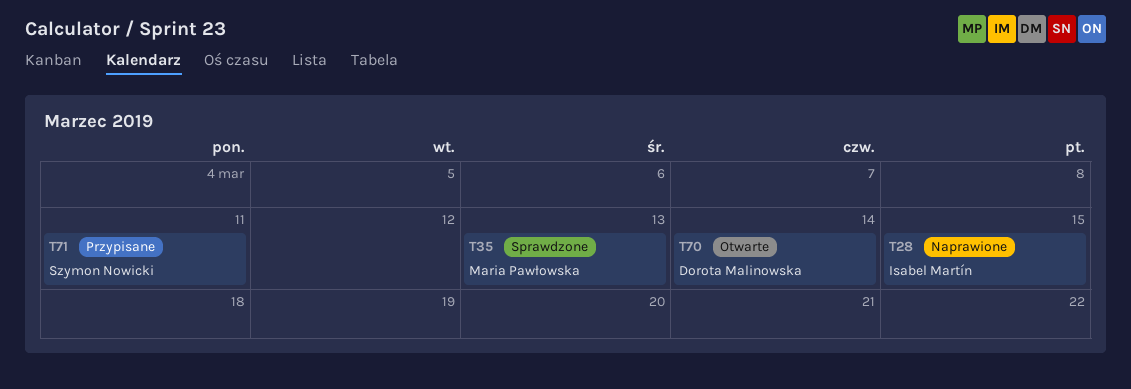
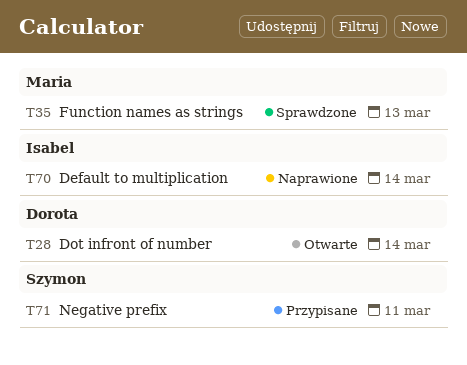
T28, status: Naprawione -> Otwarte
T28, owner: Isabel Martín -> Dorota Malinowska
T28, due: Mar 15 -> Mar 14
T70, status: Otwarte -> Naprawione
T70, owner: Dorota Malinowska -> Isabel Martín

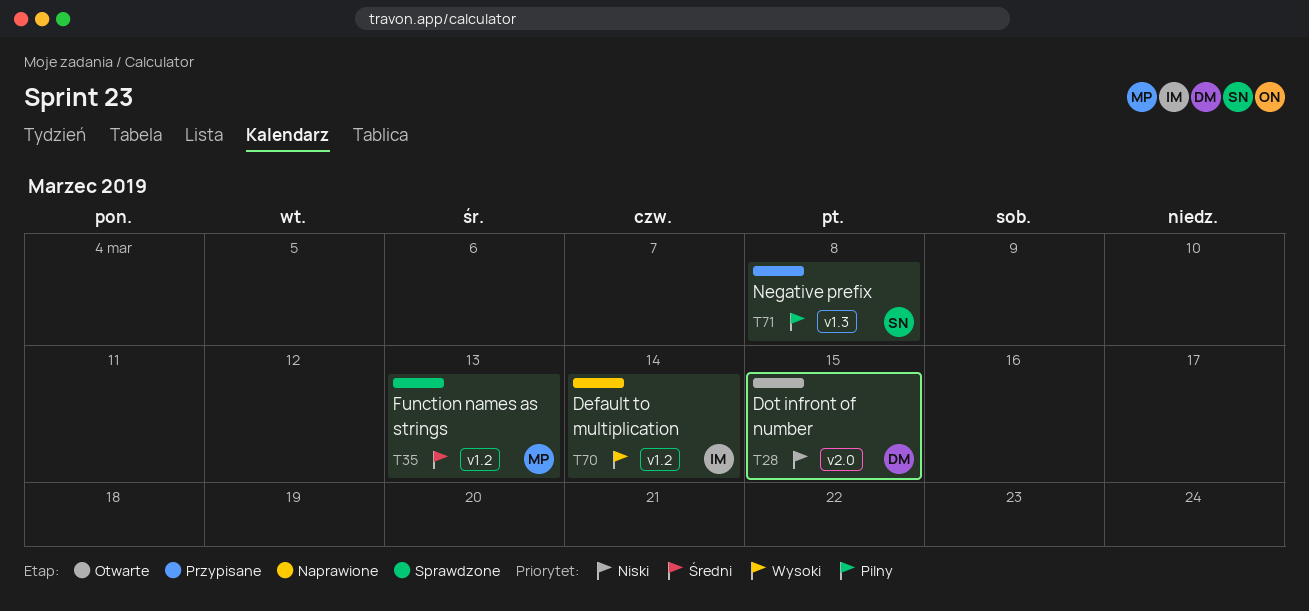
T28, due: Mar 14 -> Mar 15
T71, due: Mar 11 -> Mar 8

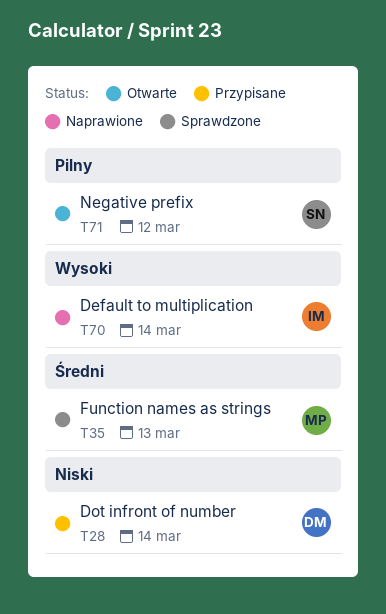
T28, status: Otwarte -> Przypisane
T28, due: Mar 15 -> Mar 14
T71, status: Przypisane -> Otwarte
T71, due: Mar 8 -> Mar 12

